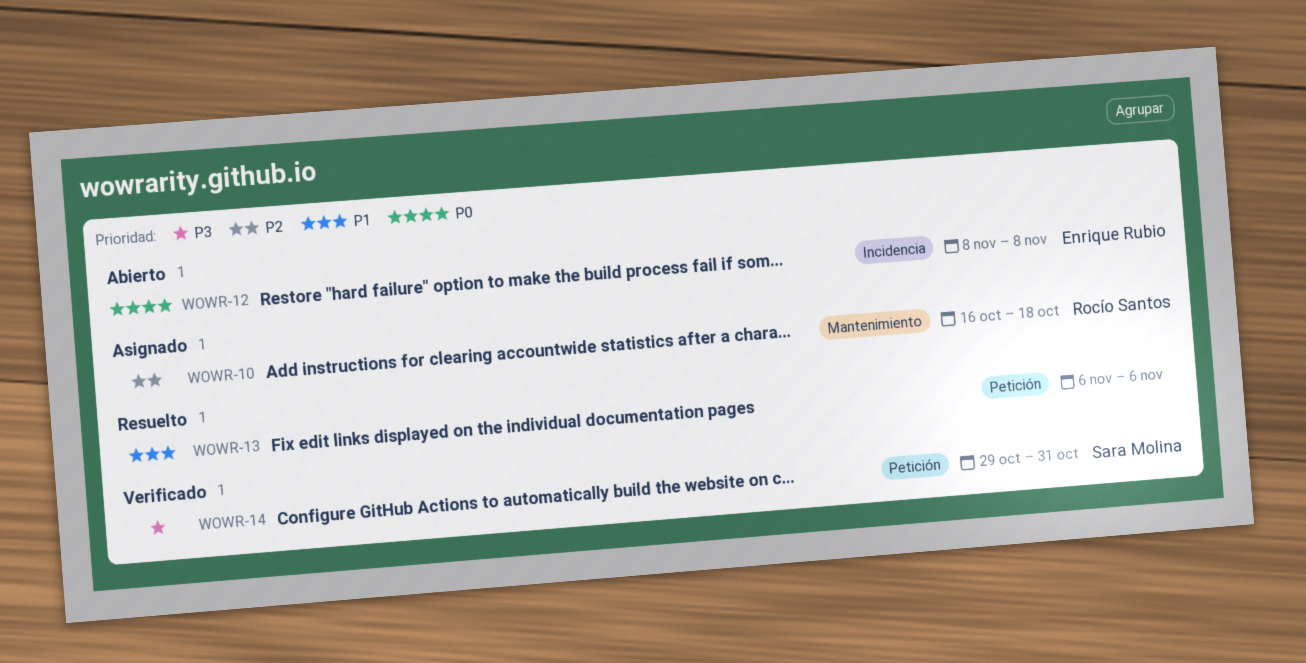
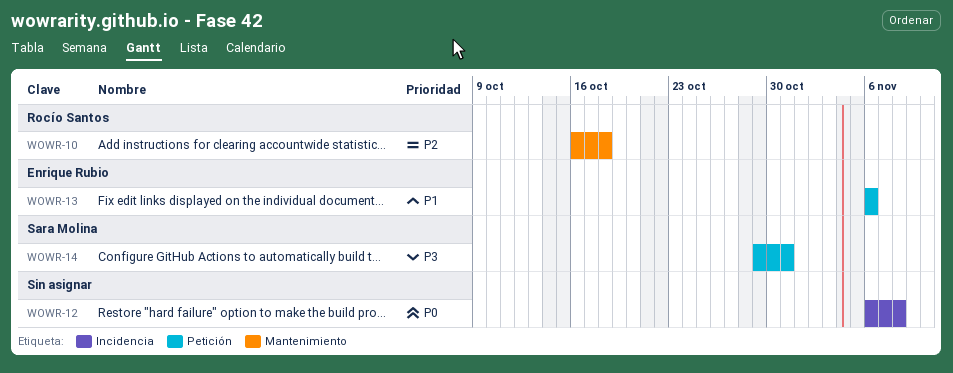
WOWR-12, owner: Enrique Rubio -> none
WOWR-12, start: Nov 8 -> Nov 6
WOWR-13, owner: none -> Enrique Rubio

